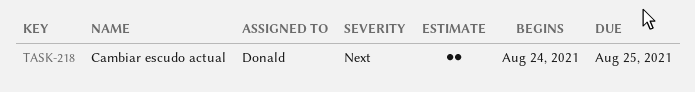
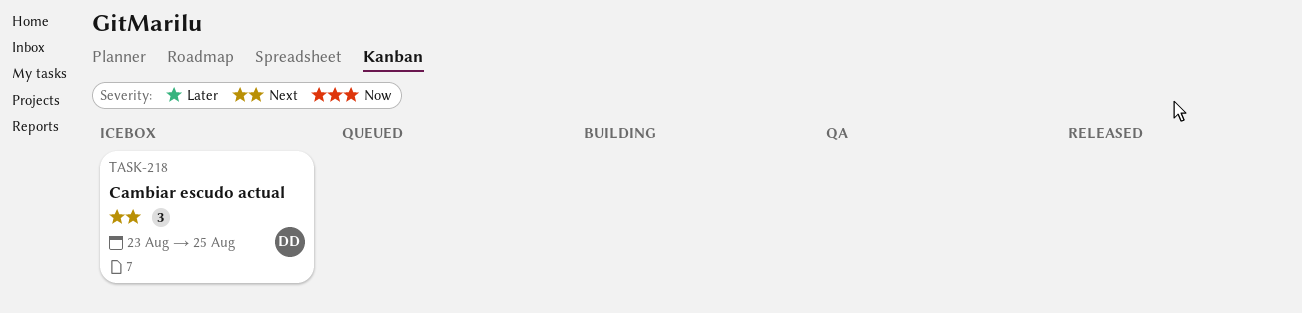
TASK-218, estimate: 2 -> 3
TASK-218, start: Aug 24 -> Aug 23

